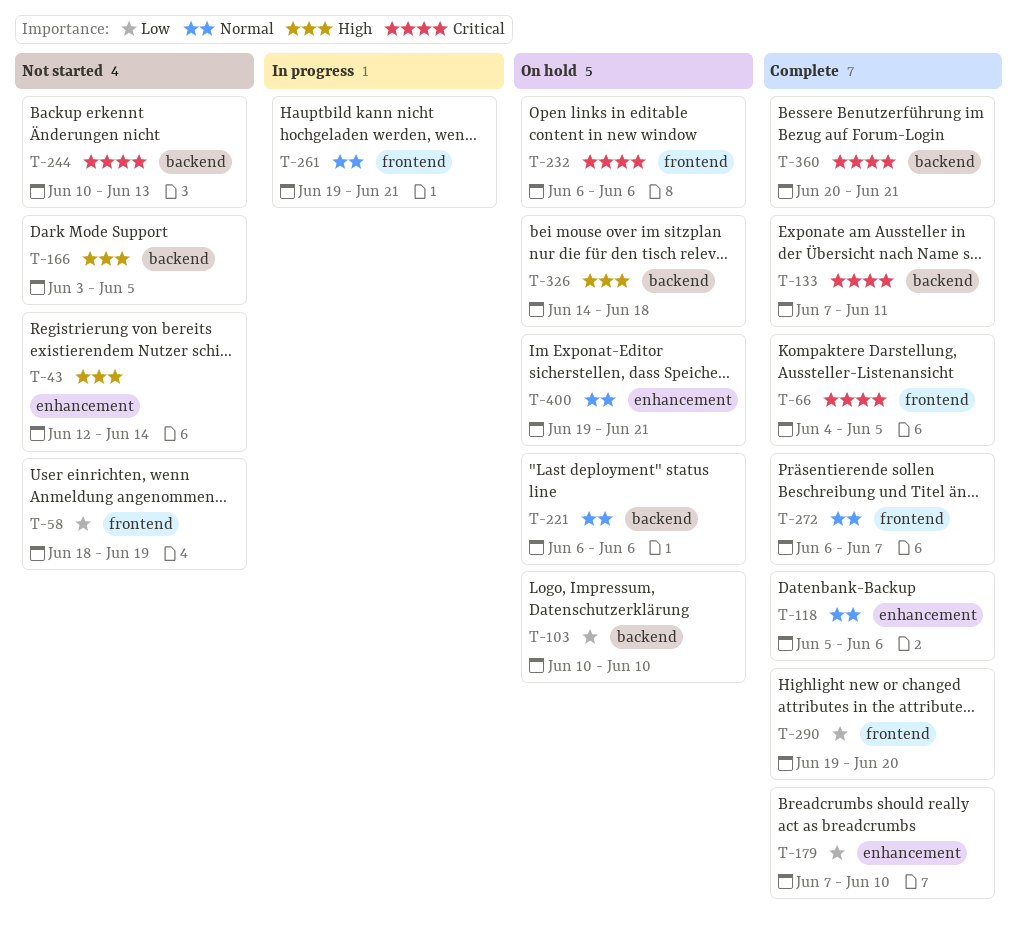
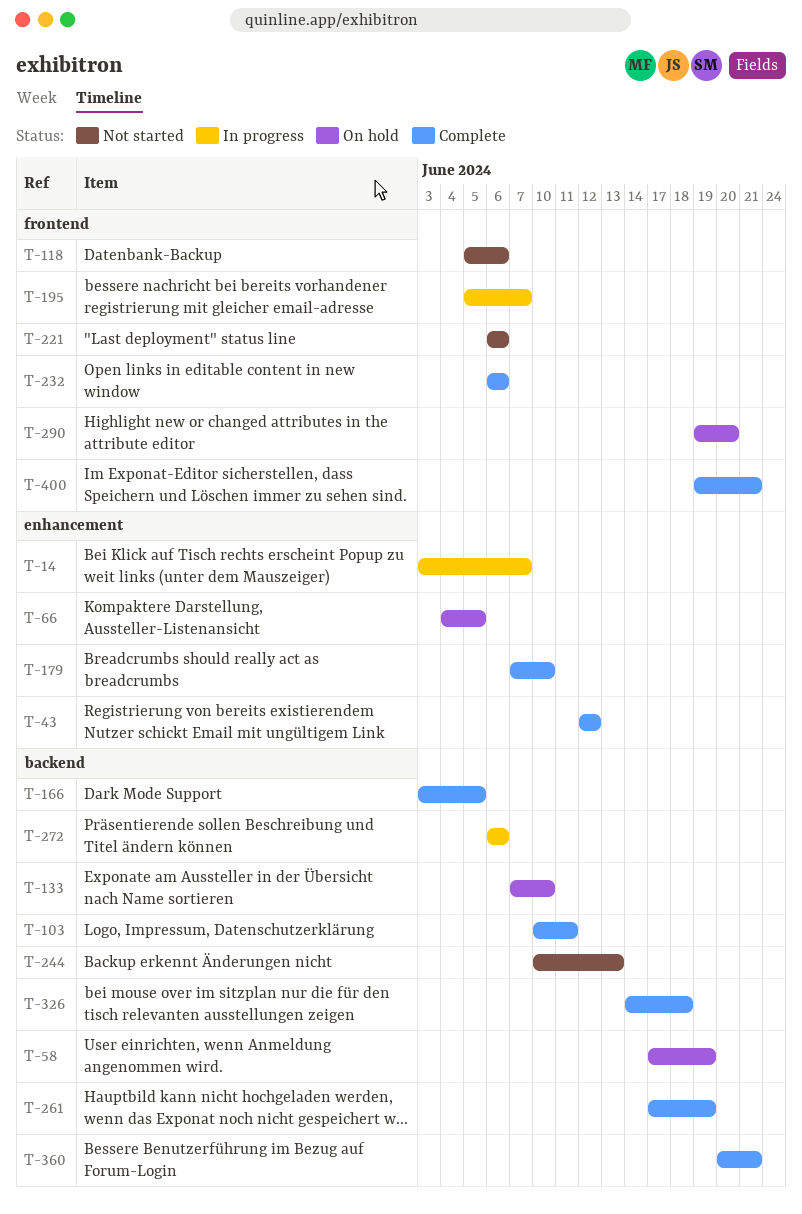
T-14: none -> present
T-43, status: Not started -> Complete
T-43, due: Jun 14 -> Jun 12
T-58, status: Not started -> On hold
T-58, label: frontend -> backend
T-58, start: Jun 18 -> Jun 17
T-66, status: Complete -> On hold
T-66, label: frontend -> enhancement
T-103, status: On hold -> Complete
T-103, due: Jun 10 -> Jun 11
T-118, status: Complete -> Not started
T-118, label: enhancement -> frontend
T-133, status: Complete -> On hold
T-133, due: Jun 11 -> Jun 10
T-166, status: Not started -> Complete
T-195: none -> present
T-221, status: On hold -> Not started
T-221, label: backend -> frontend
T-232, status: On hold -> Complete
T-261, status: In progress -> Complete
T-261, label: frontend -> backend
T-261, start: Jun 19 -> Jun 17
T-261, due: Jun 21 -> Jun 19
T-272, status: Complete -> In progress
T-272, label: frontend -> backend
T-272, due: Jun 7 -> Jun 6
T-290, status: Complete -> On hold
T-326, status: On hold -> Complete
T-400, status: On hold -> Complete
T-400, label: enhancement -> frontend

